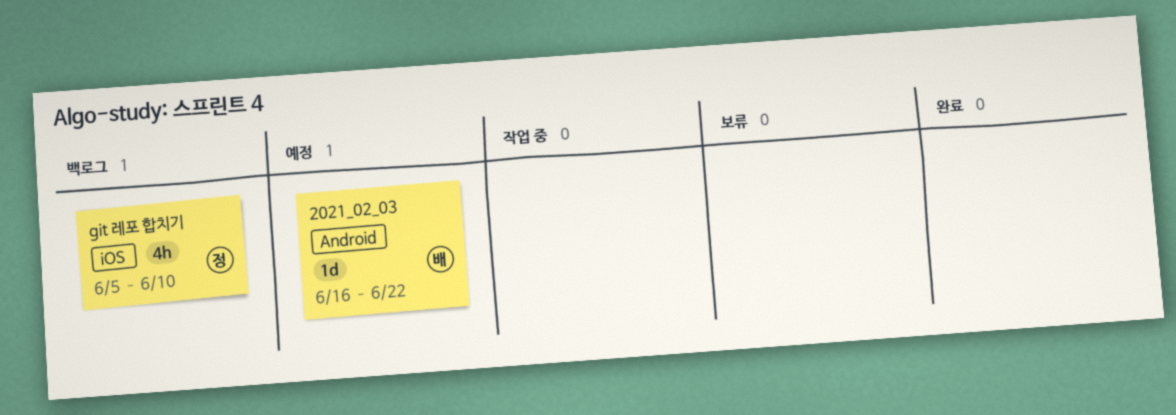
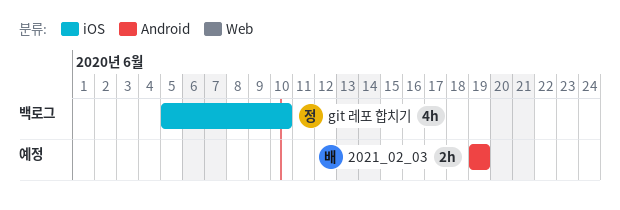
2021_02_03, estimate: 1d -> 2h
2021_02_03, start: Jun 16 -> Jun 19
2021_02_03, due: Jun 22 -> Jun 19

